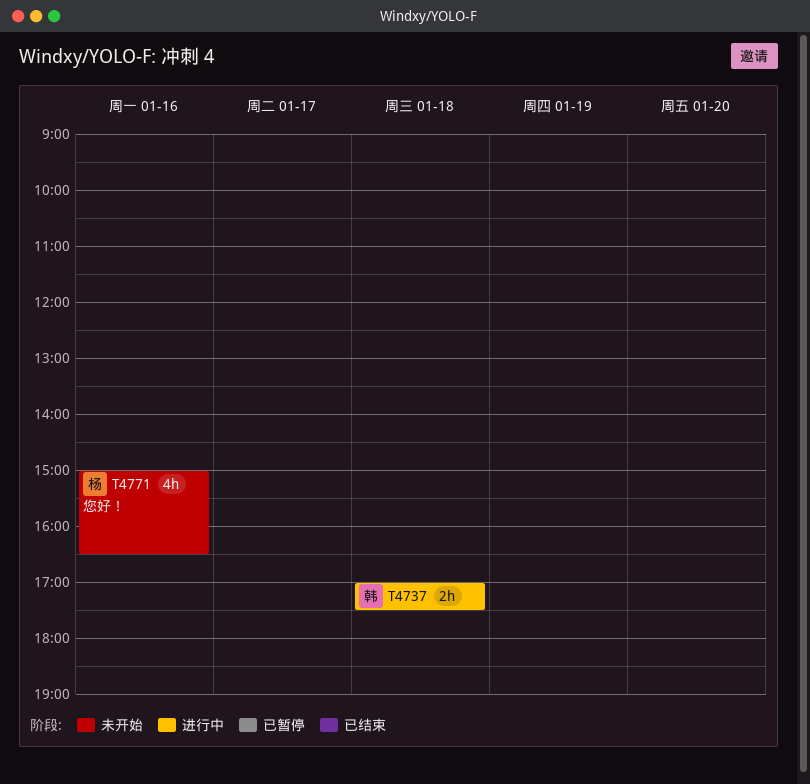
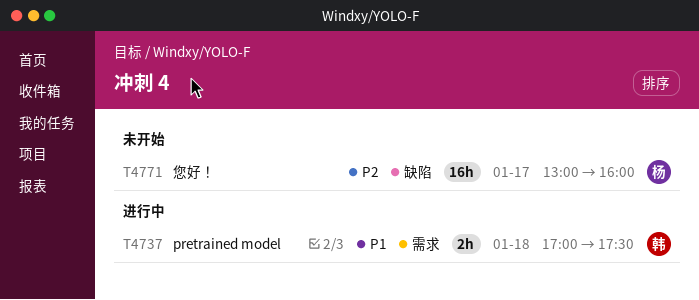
T4771, estimate: 4h -> 16h
T4771, day: Jan 16 -> Jan 17
T4771, begins: 15:00 -> 13:00
T4771, ends: 16:30 -> 16:00

